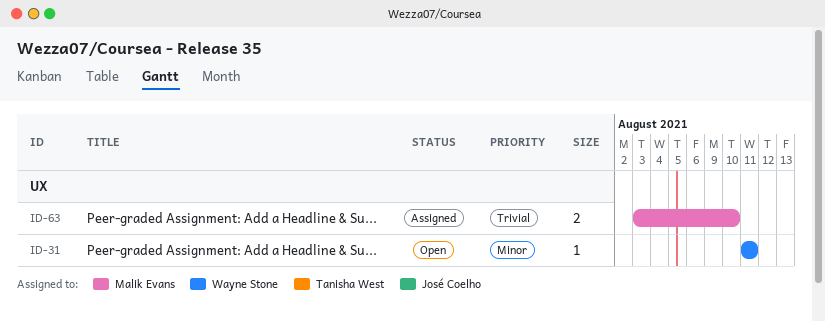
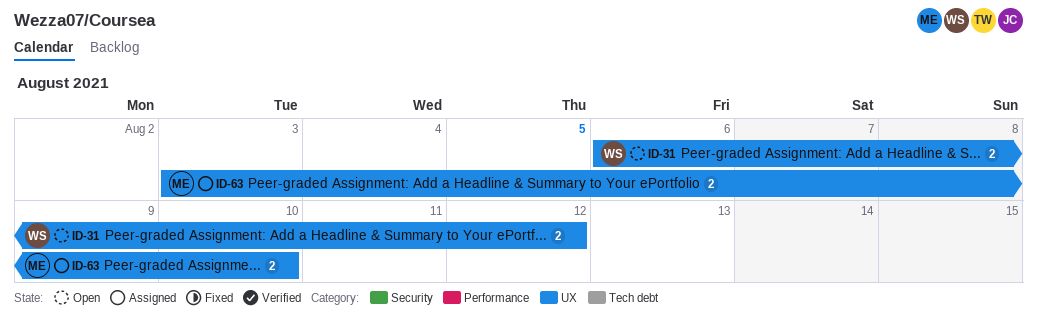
ID-31, estimate: 1 -> 2
ID-31, start: Aug 11 -> Aug 6
ID-31, due: Aug 11 -> Aug 12

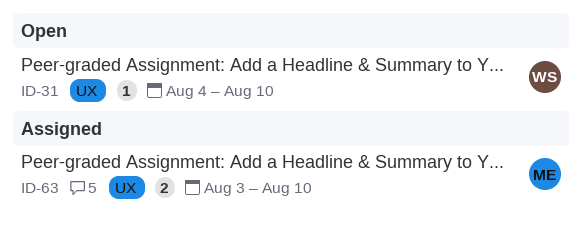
ID-31, estimate: 2 -> 1
ID-31, start: Aug 6 -> Aug 4
ID-31, due: Aug 12 -> Aug 10

